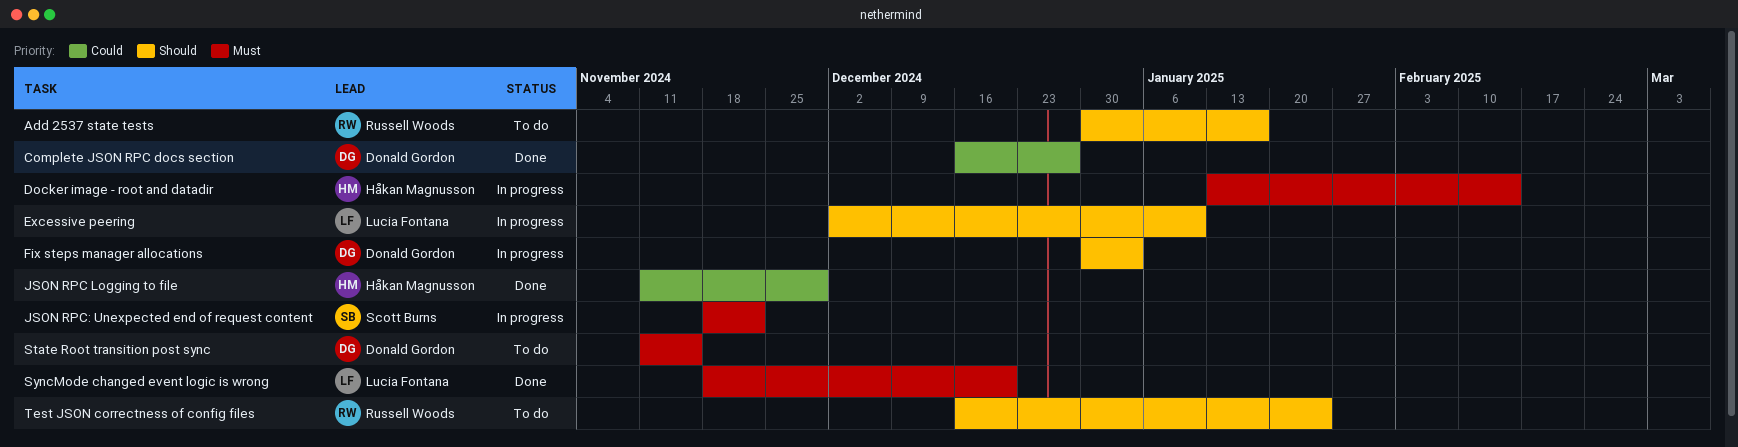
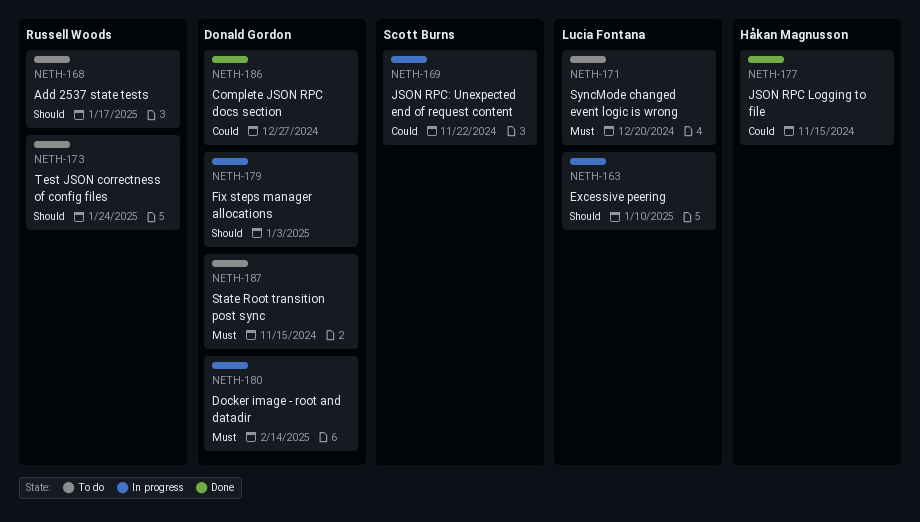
Docker image - root and datadir, owner: Håkan Magnusson -> Donald Gordon
JSON RPC Logging to file, due: Nov 29 -> Nov 15
JSON RPC: Unexpected end of request content, priority: Must -> Could
SyncMode changed event logic is wrong, status: Done -> To do

